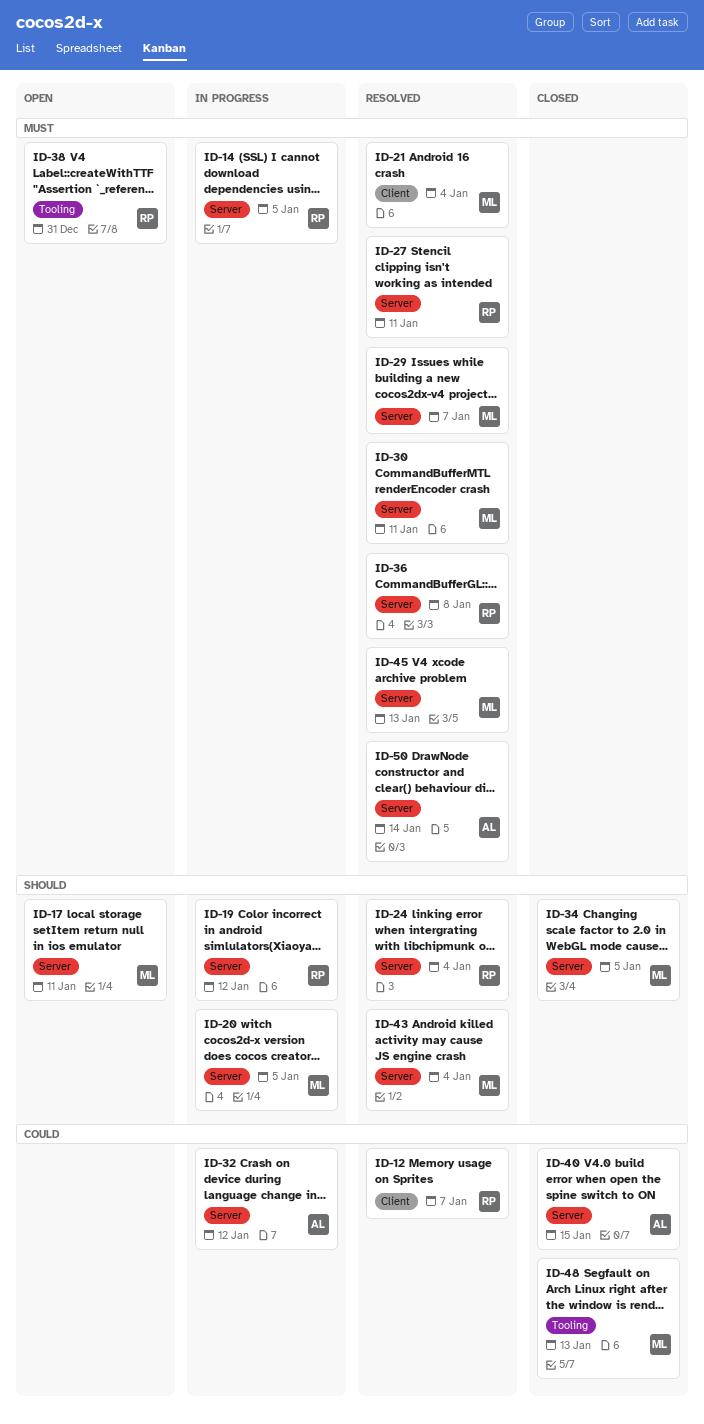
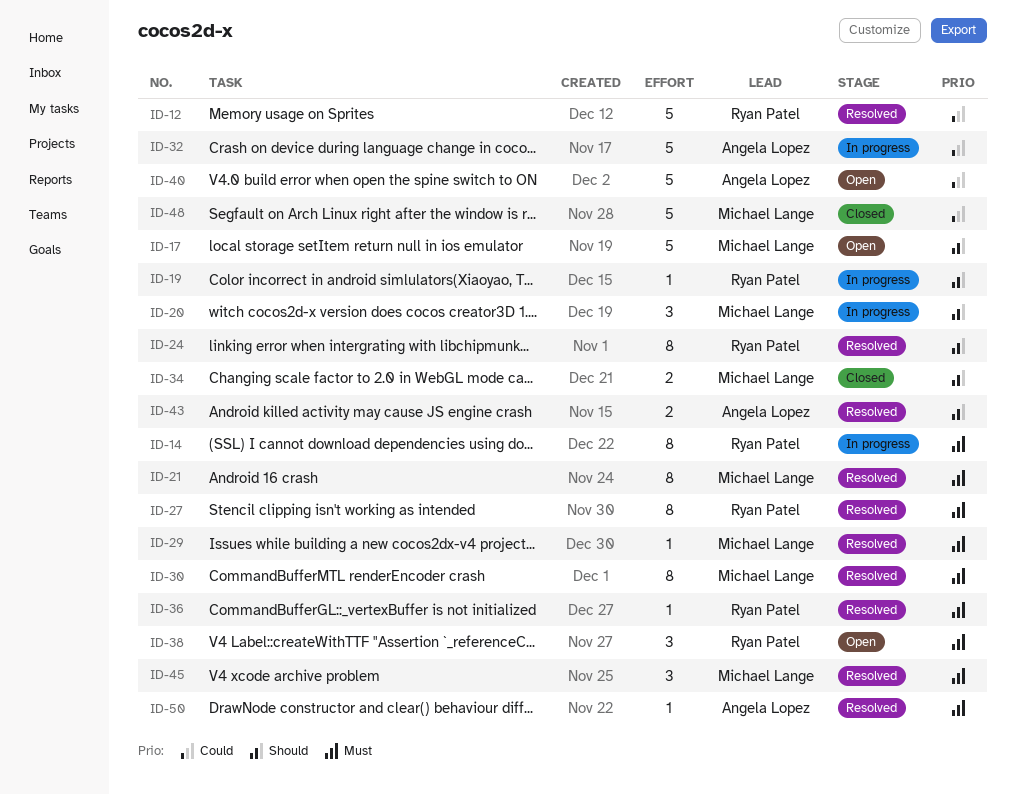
ID-40, status: Closed -> Open
ID-43, owner: Michael Lange -> Angela Lopez

